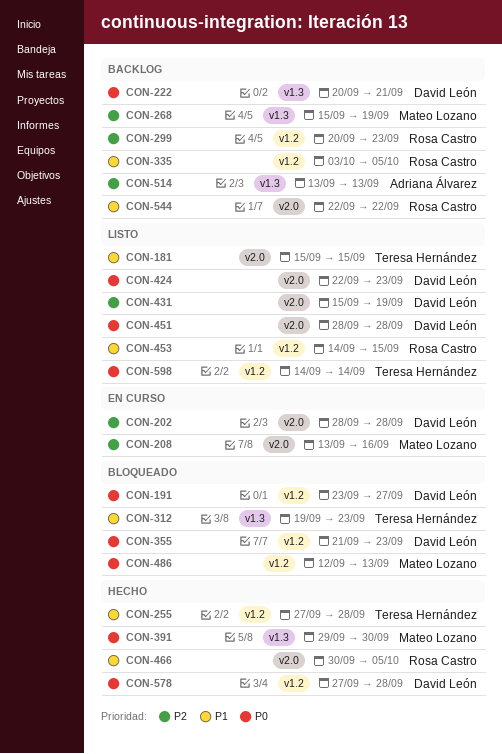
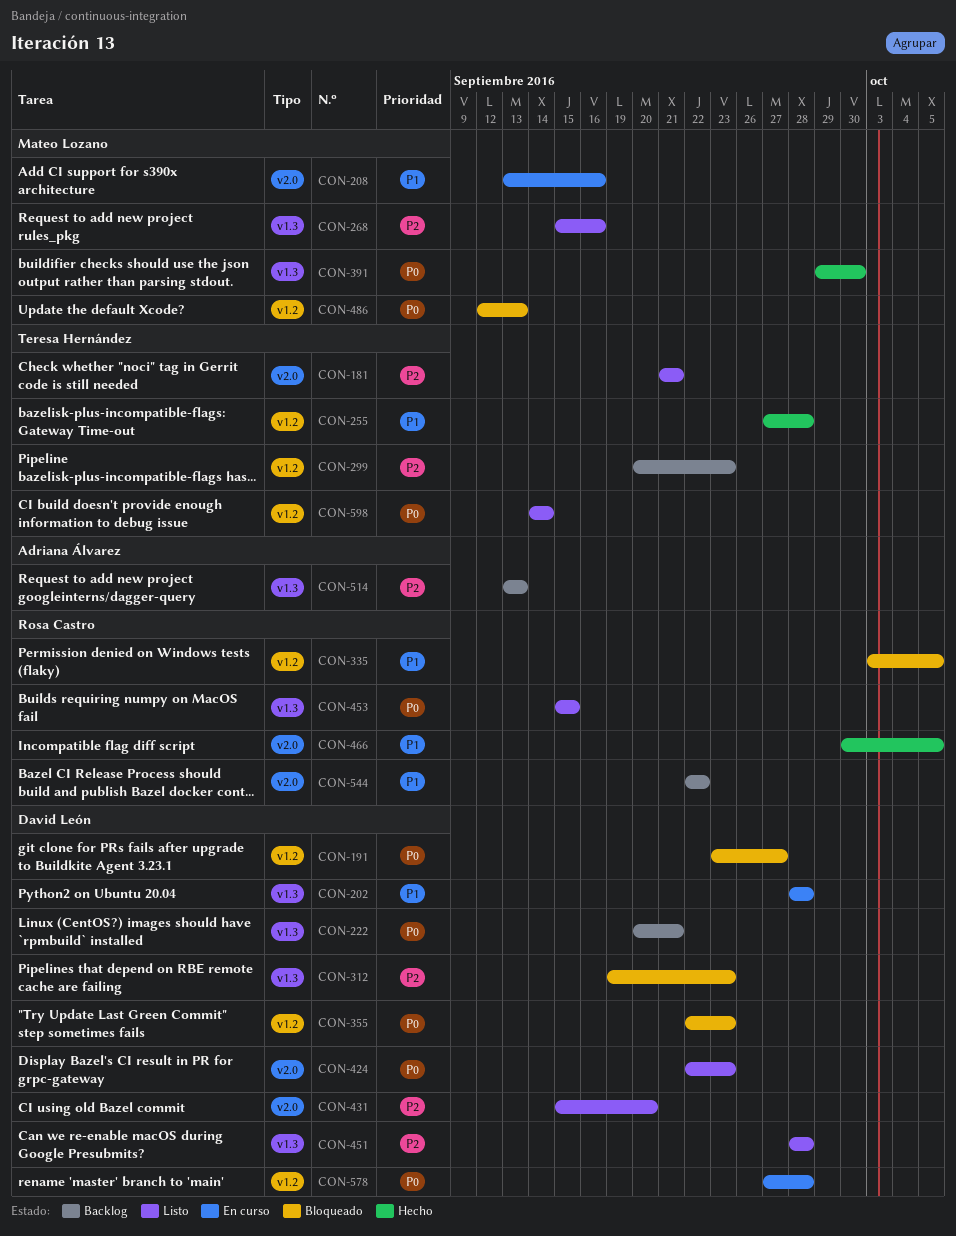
CON-181, priority: P1 -> P2
CON-181, start: Sep 15 -> Sep 21
CON-181, due: Sep 15 -> Sep 21
CON-202, priority: P2 -> P1
CON-202, label: v2.0 -> v1.3
CON-208, priority: P2 -> P1
CON-268, status: Backlog -> Listo
CON-268, due: Sep 19 -> Sep 16
CON-299, owner: Rosa Castro -> Teresa Hernández
CON-312, owner: Teresa Hernández -> David León
CON-312, priority: P1 -> P2
CON-335, status: Backlog -> Bloqueado
CON-355, start: Sep 21 -> Sep 22
CON-431, due: Sep 19 -> Sep 20
CON-451, priority: P0 -> P2
CON-451, label: v2.0 -> v1.3
CON-453, priority: P1 -> P0
CON-453, label: v1.2 -> v1.3
CON-453, start: Sep 14 -> Sep 15
CON-578, status: Hecho -> En curso

